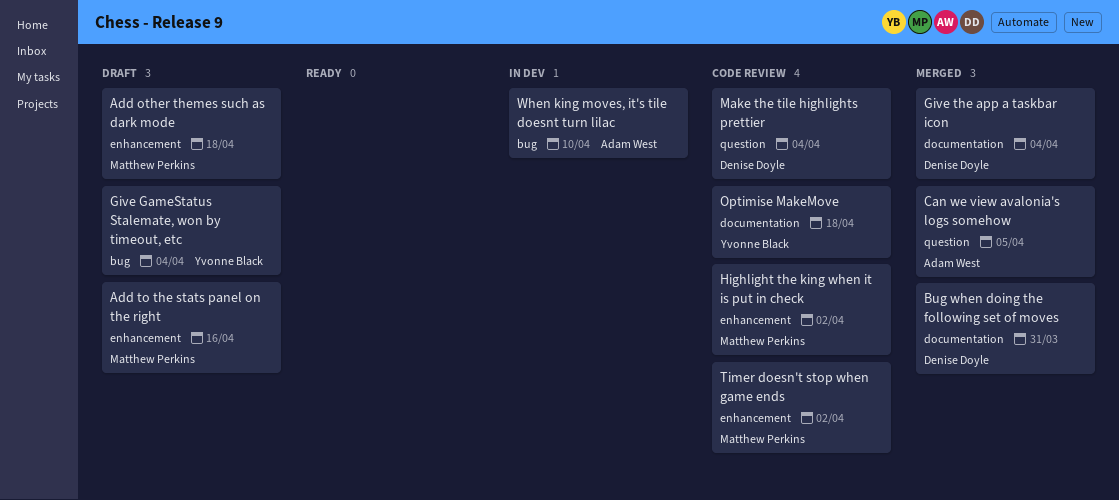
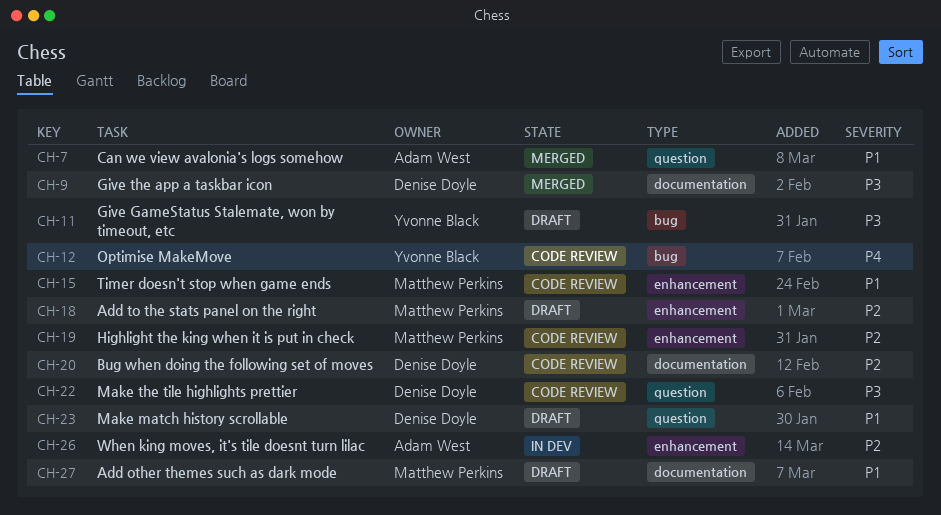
Add other themes such as dark mode, label: enhancement -> documentation
Bug when doing the following set of moves, status: Merged -> Code review
Make match history scrollable: none -> present
Optimise MakeMove, label: documentation -> bug
When king moves, it's tile doesnt turn lilac, label: bug -> enhancement

